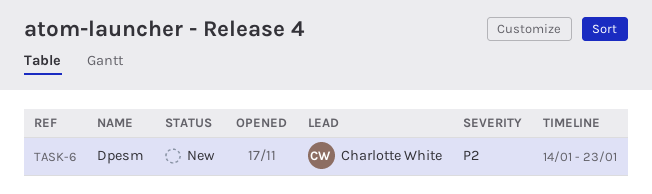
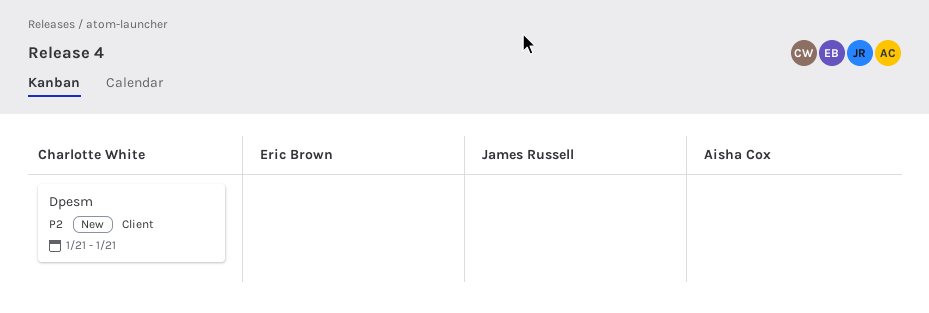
Dpesm, start: Jan 14 -> Jan 21
Dpesm, due: Jan 23 -> Jan 21

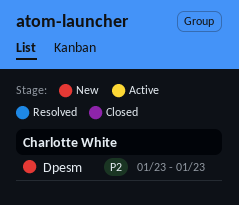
Dpesm, start: Jan 21 -> Jan 23
Dpesm, due: Jan 21 -> Jan 23

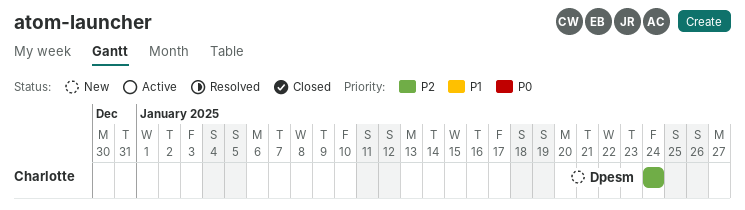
Dpesm, start: Jan 23 -> Jan 24
Dpesm, due: Jan 23 -> Jan 24

